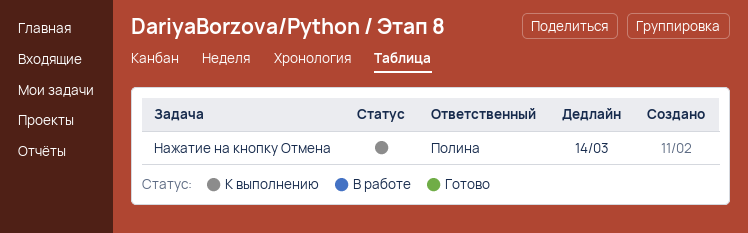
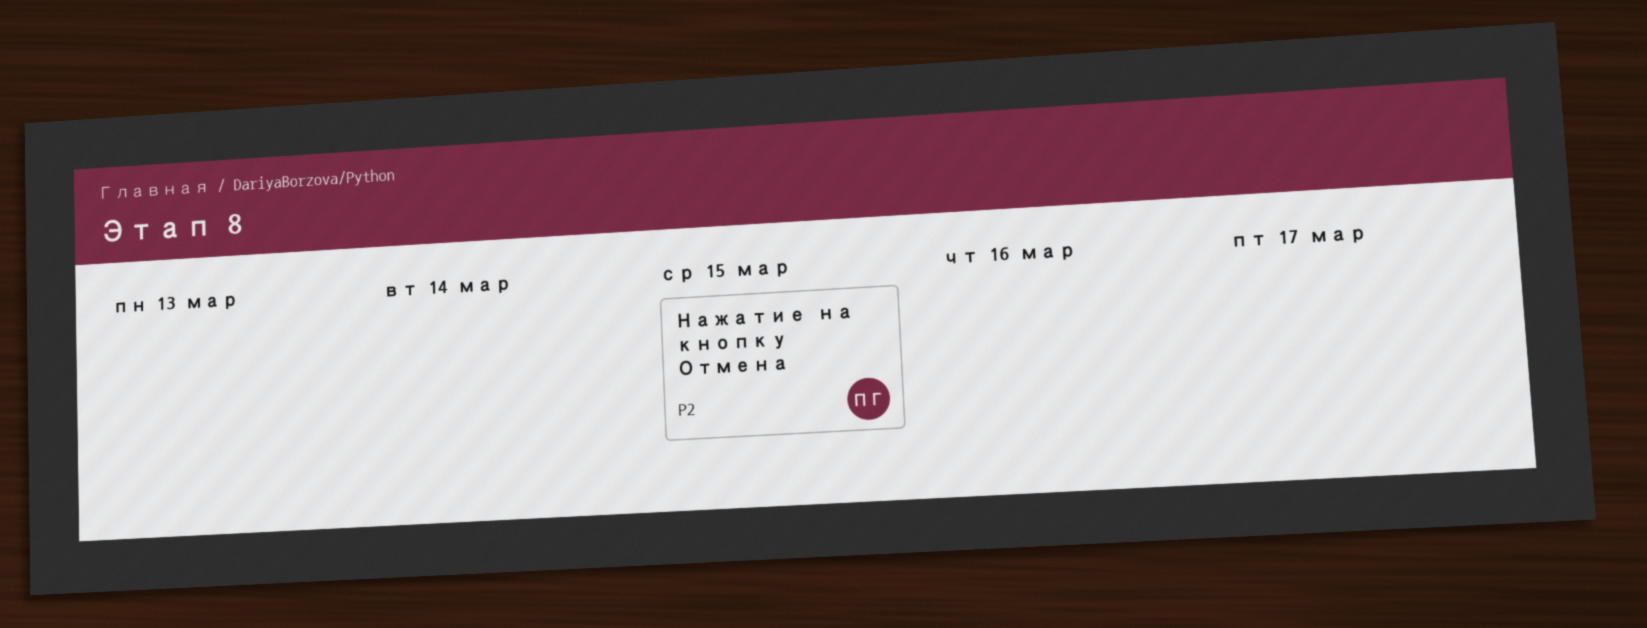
Нажатие на кнопку Отмена, due: Mar 14 -> Mar 15

